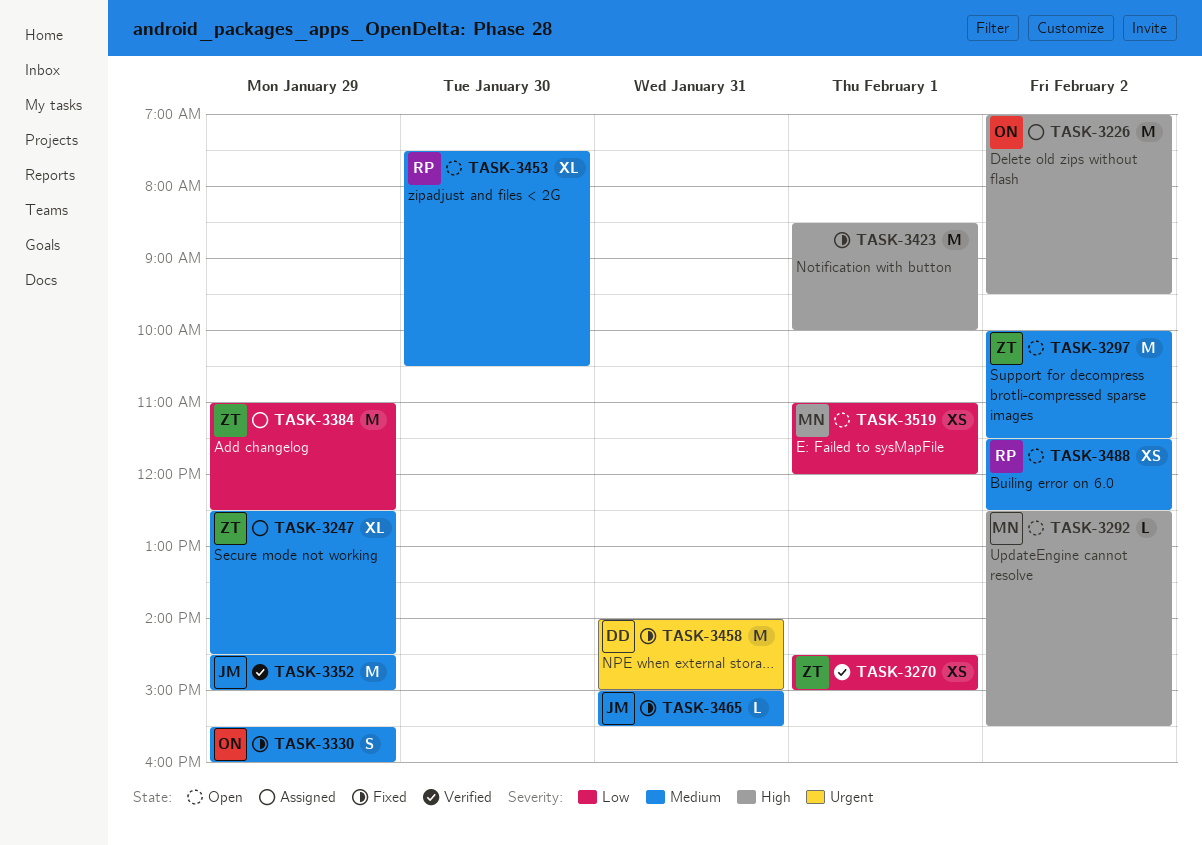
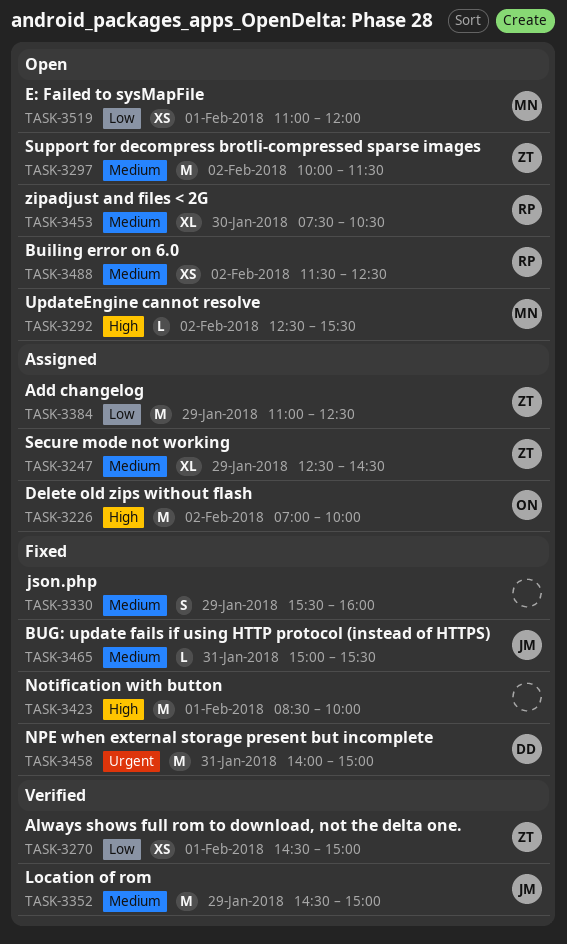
TASK-3226, ends: 09:30 -> 10:00
TASK-3330, owner: ON -> none

